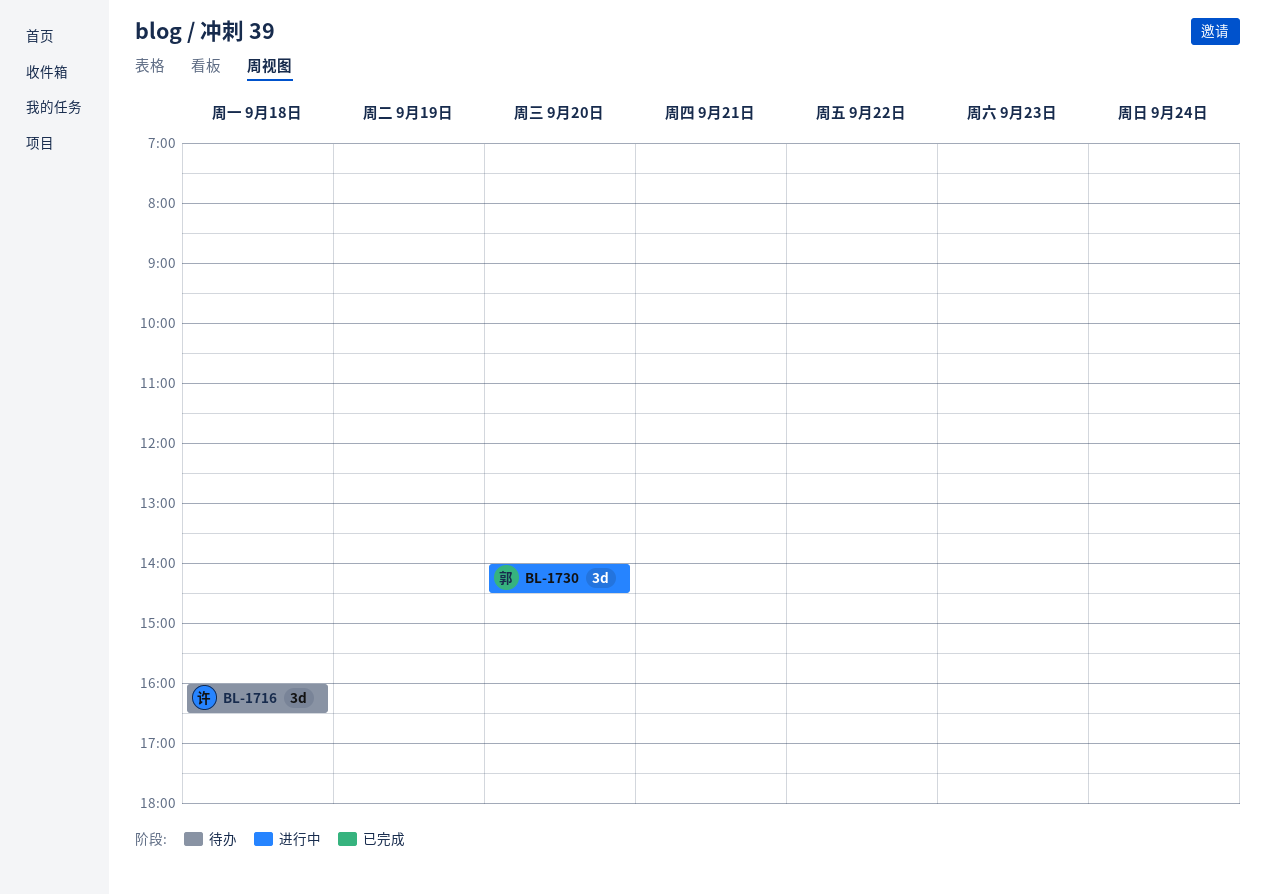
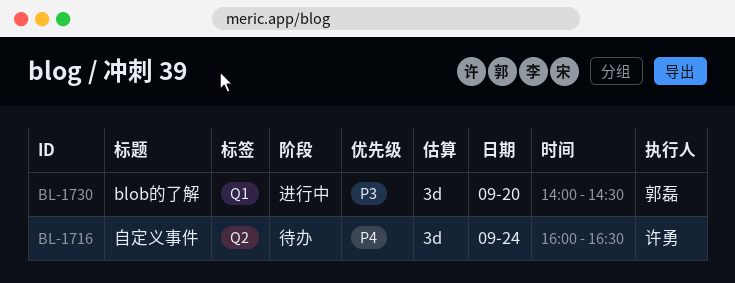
BL-1716, day: Sep 18 -> Sep 24

